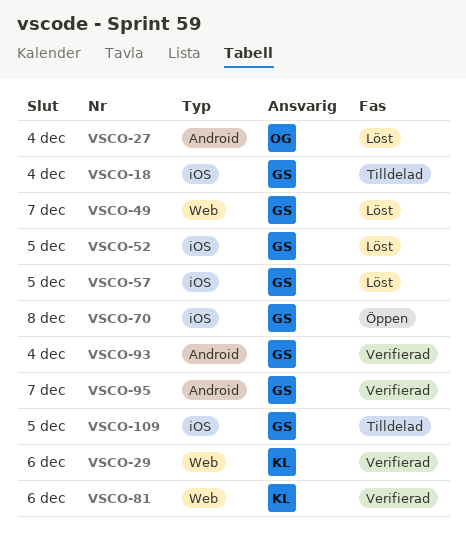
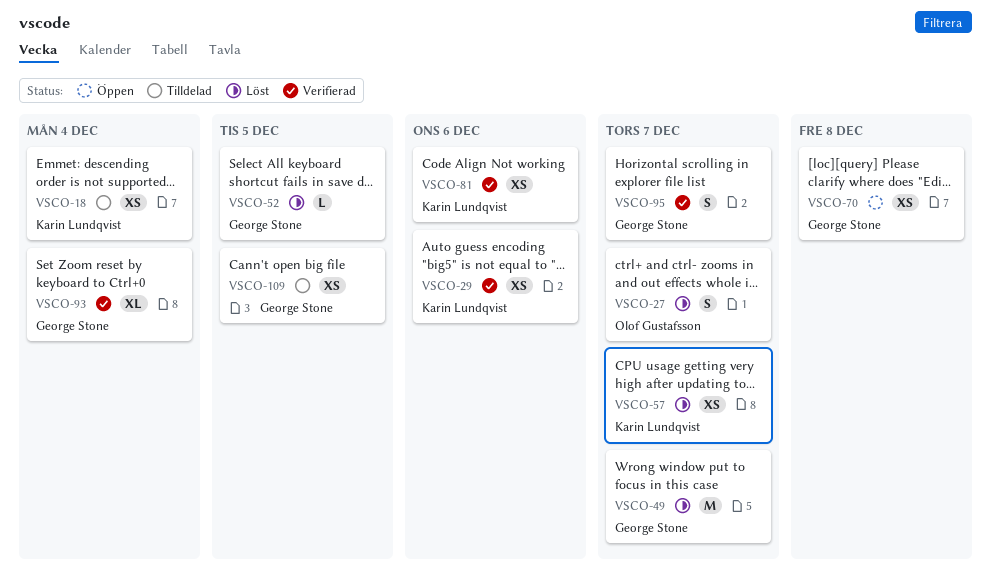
VSCO-18, owner: George Stone -> Karin Lundqvist
VSCO-27, due: Dec 4 -> Dec 7
VSCO-57, owner: George Stone -> Karin Lundqvist
VSCO-57, due: Dec 5 -> Dec 7

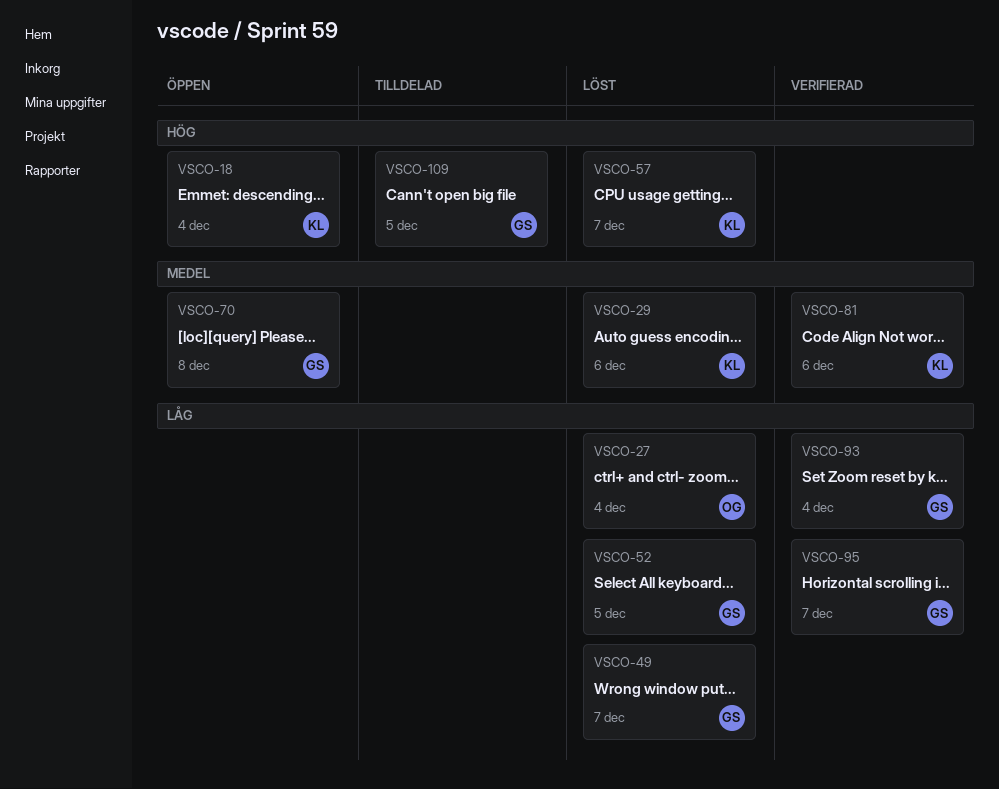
VSCO-18, status: Tilldelad -> Öppen
VSCO-27, due: Dec 7 -> Dec 4
VSCO-29, status: Verifierad -> Löst

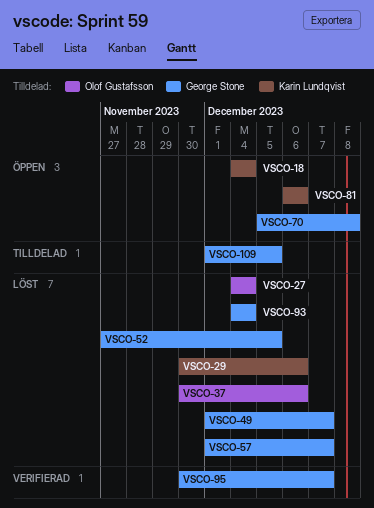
VSCO-37: none -> present
VSCO-57, owner: Karin Lundqvist -> George Stone
VSCO-81, status: Verifierad -> Öppen
VSCO-93, status: Verifierad -> Löst

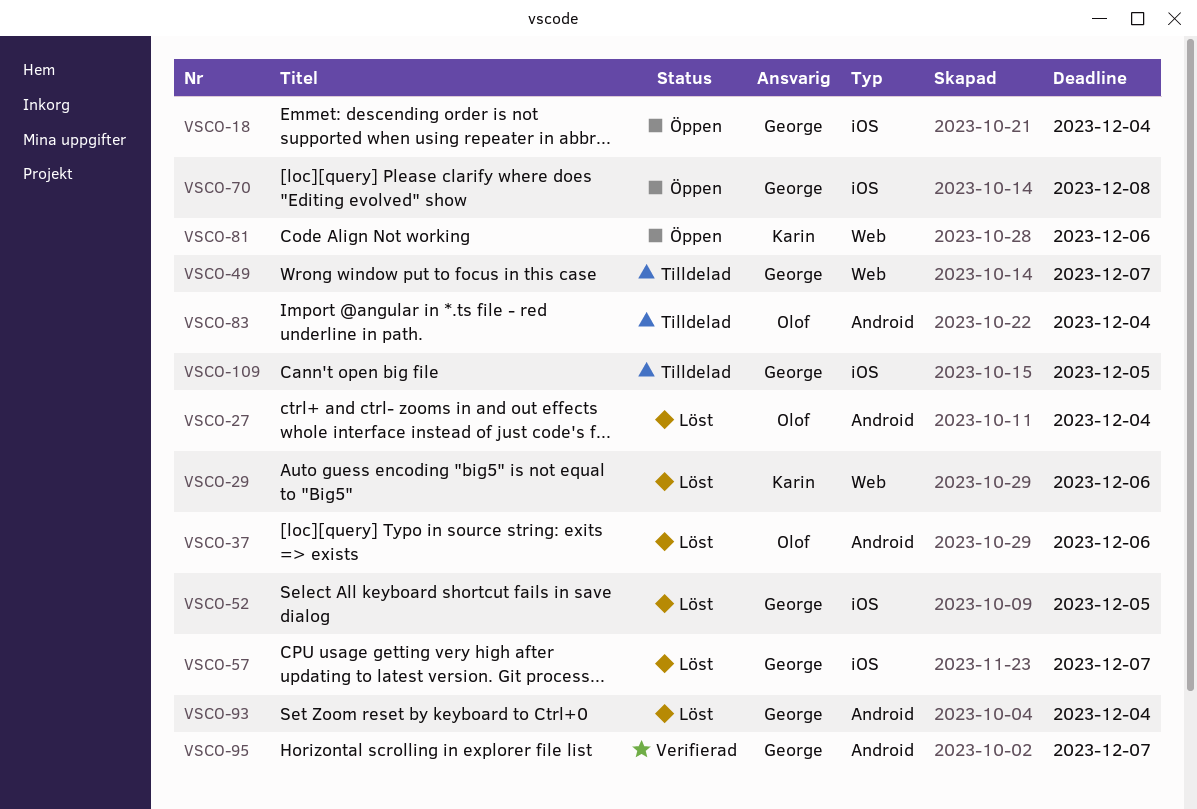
VSCO-18, owner: Karin Lundqvist -> George Stone
VSCO-49, status: Löst -> Tilldelad
VSCO-83: none -> present

